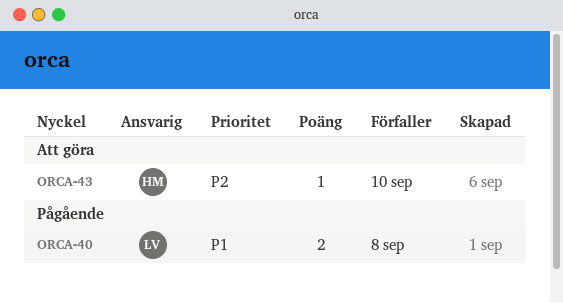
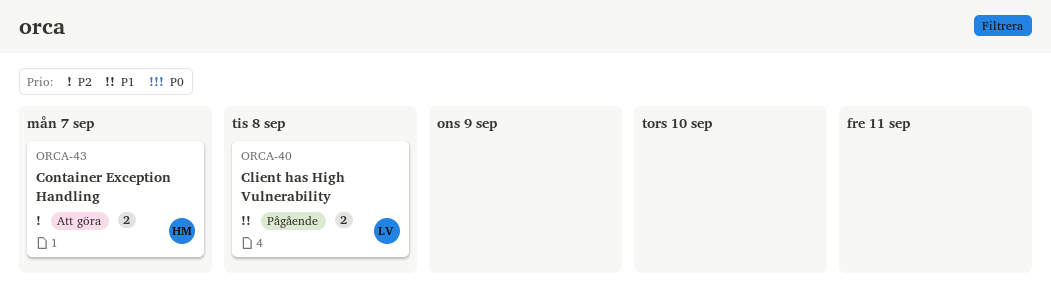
ORCA-43, estimate: 1 -> 2
ORCA-43, due: Sep 10 -> Sep 7

